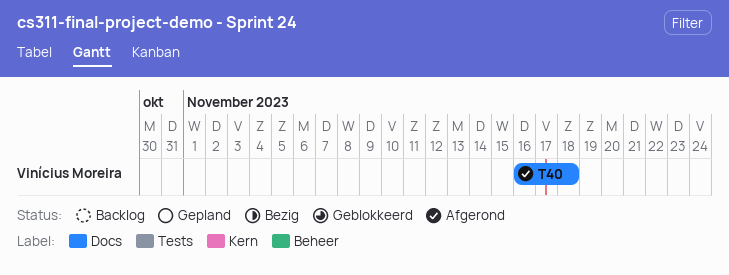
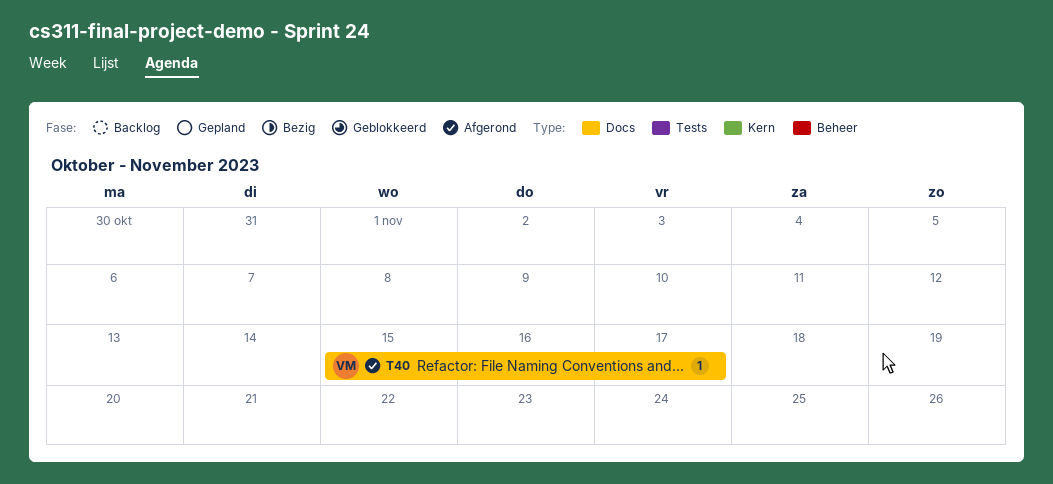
T40, start: Nov 16 -> Nov 15
T40, due: Nov 18 -> Nov 17

